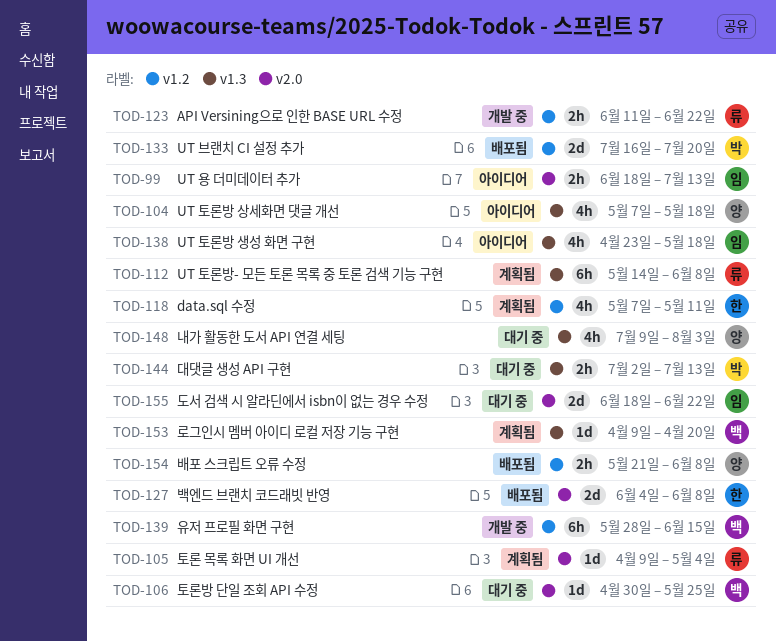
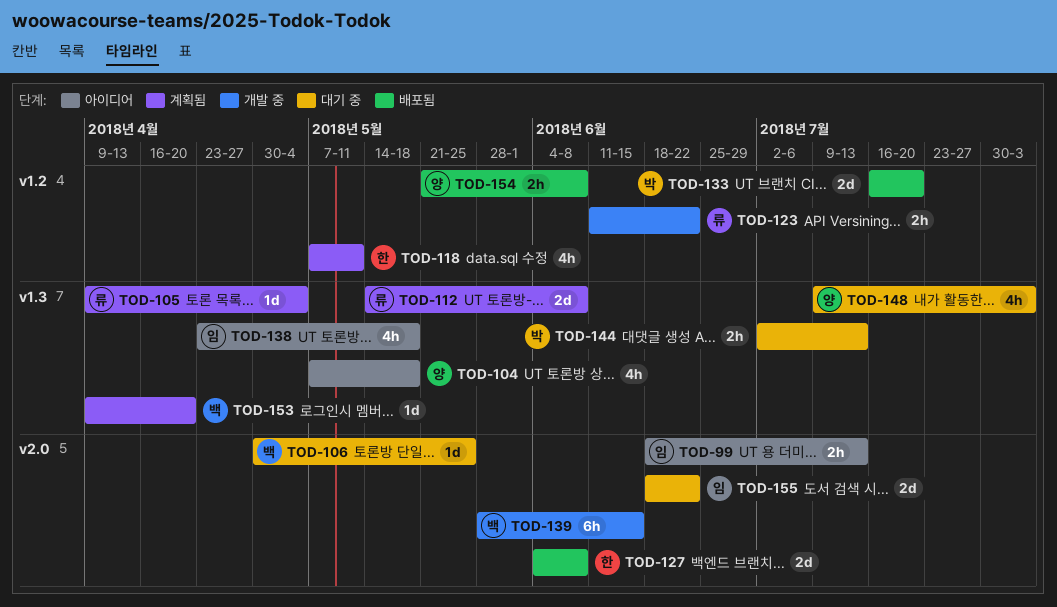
TOD-105, label: v2.0 -> v1.3
TOD-112, estimate: 6h -> 2d
TOD-139, label: v1.2 -> v2.0

